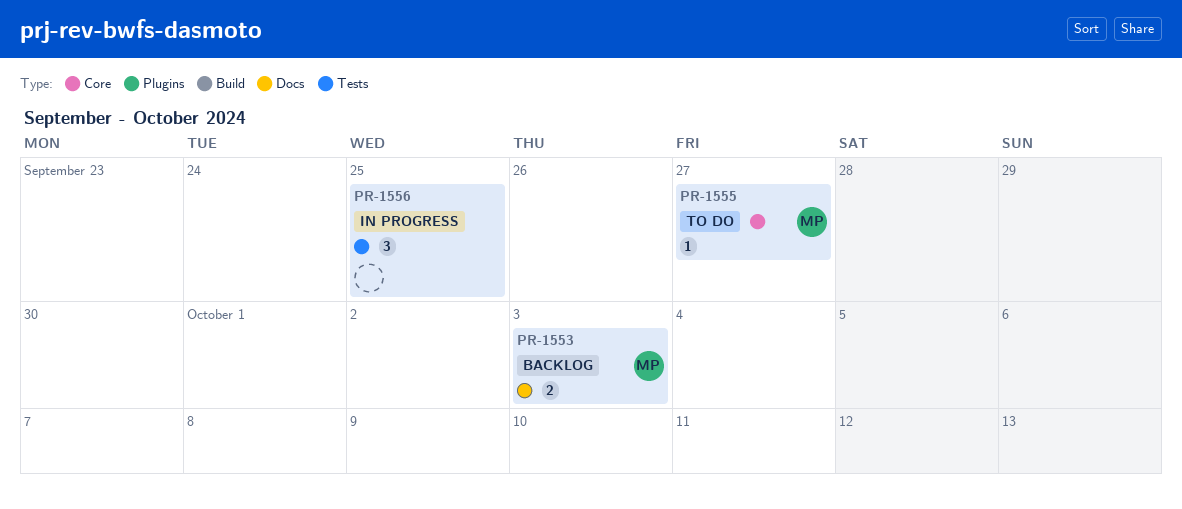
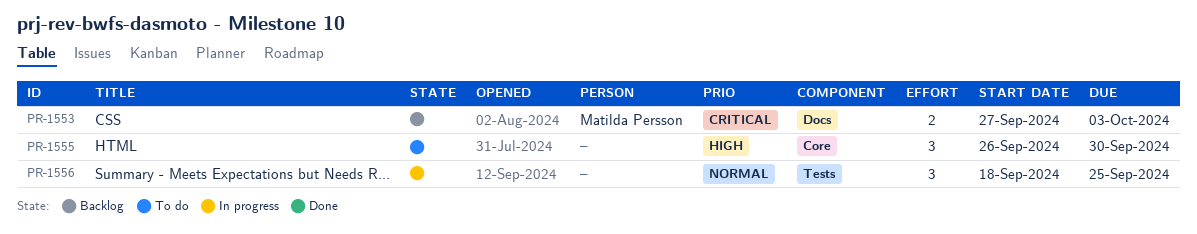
PR-1555, owner: Matilda Persson -> none
PR-1555, estimate: 1 -> 3
PR-1555, due: Sep 27 -> Sep 30

